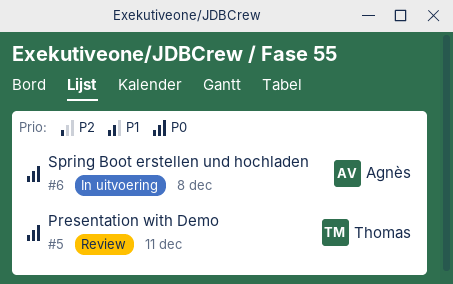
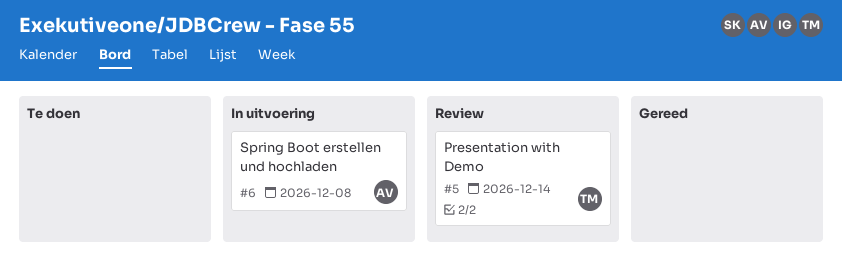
#5, due: Dec 11 -> Dec 14

